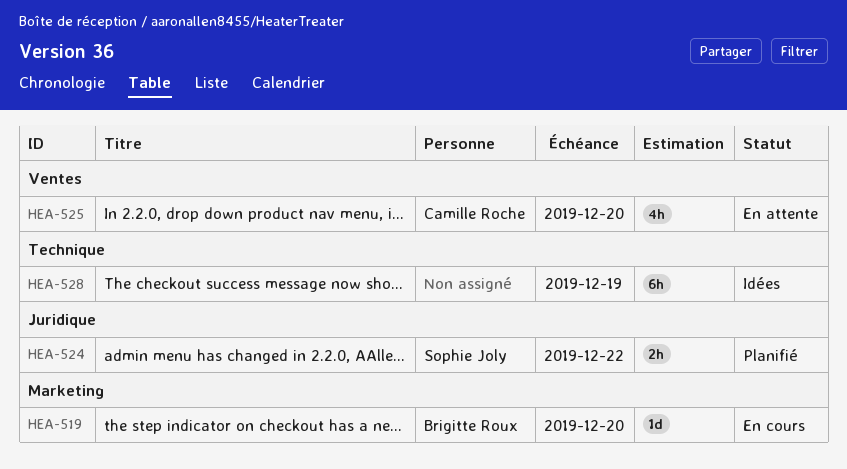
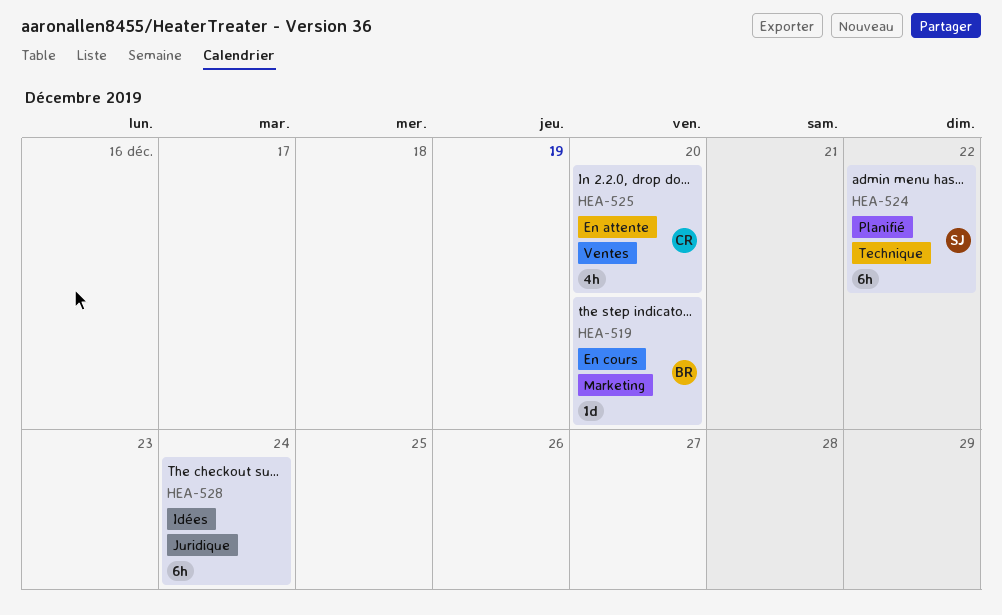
HEA-524, label: Juridique -> Technique
HEA-524, estimate: 2h -> 6h
HEA-528, label: Technique -> Juridique
HEA-528, due: Dec 19 -> Dec 24

